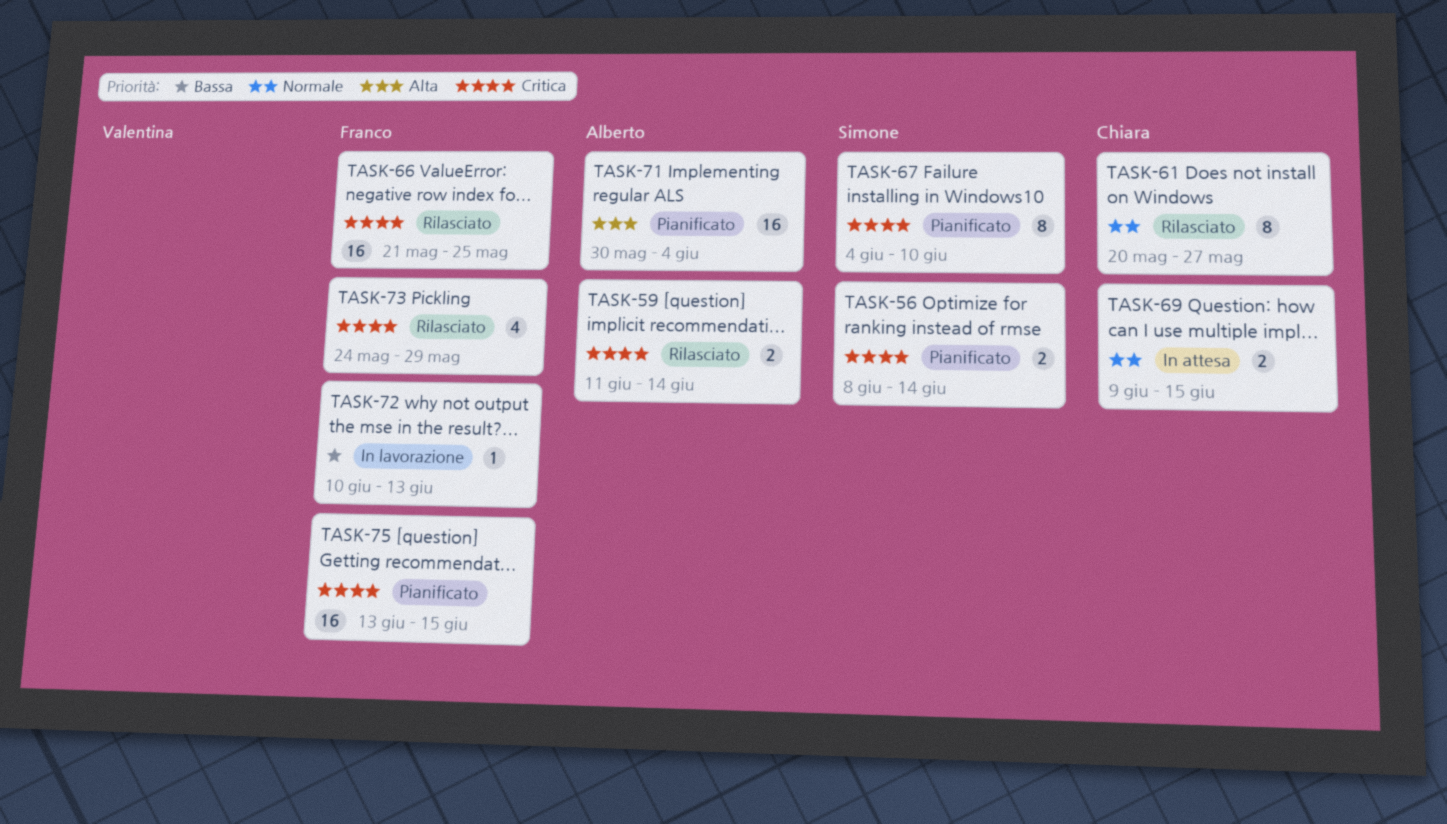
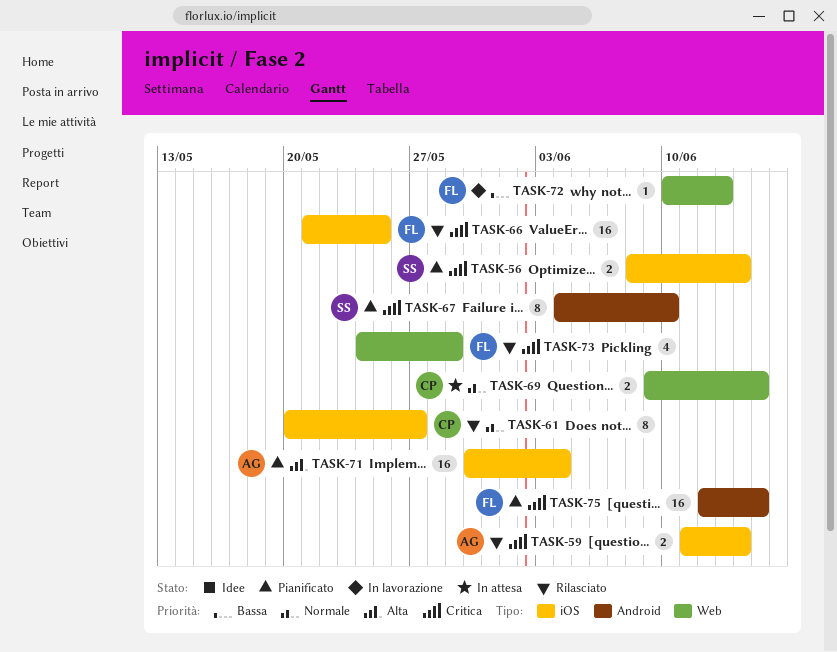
TASK-75, start: Jun 13 -> Jun 12

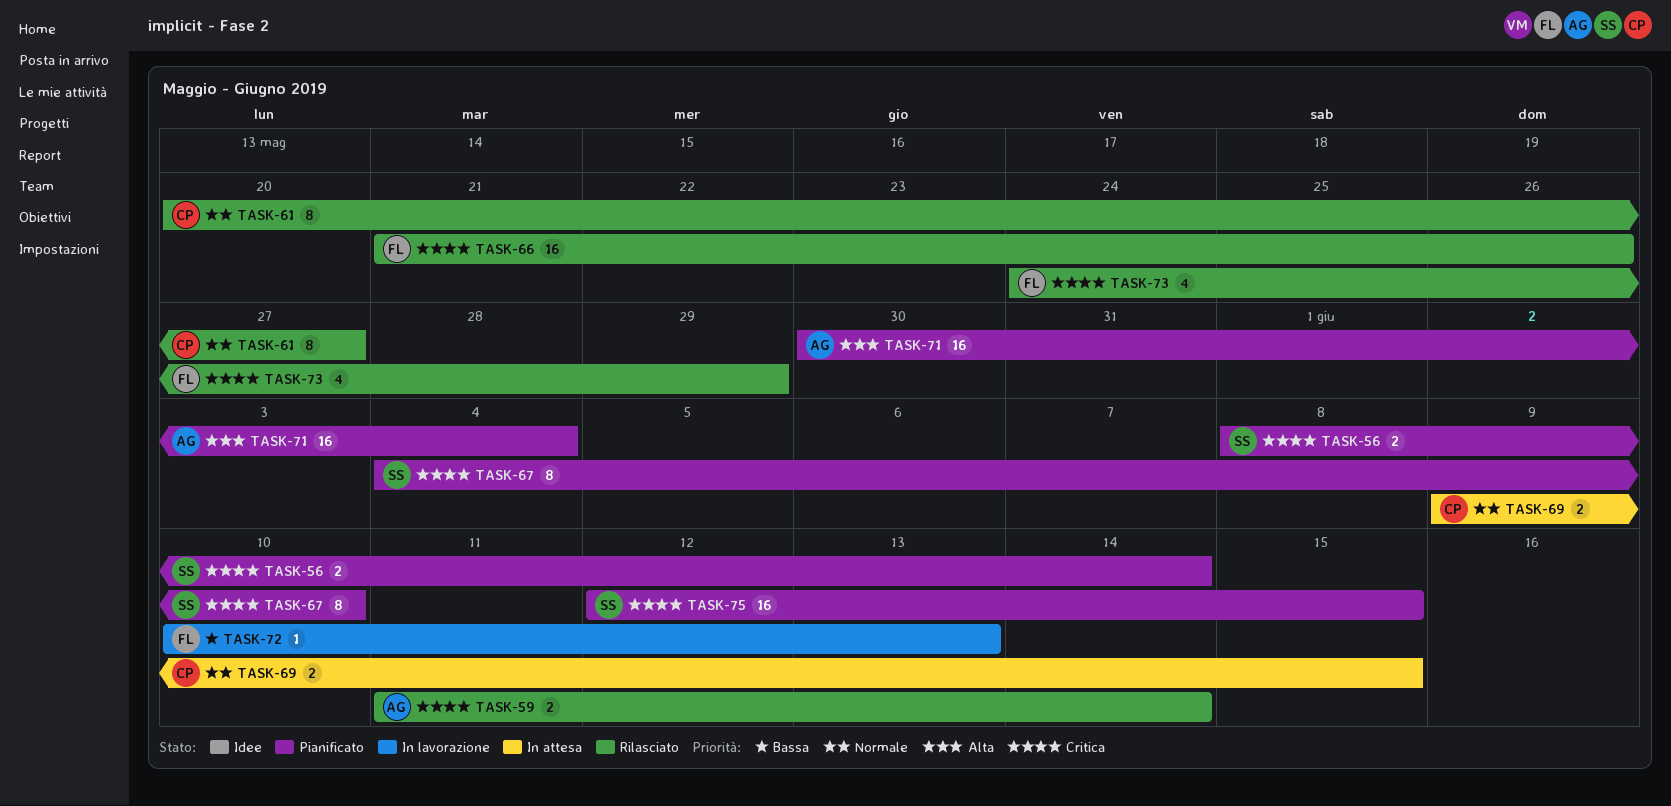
TASK-66, due: May 25 -> May 26
TASK-75, owner: FL -> SS

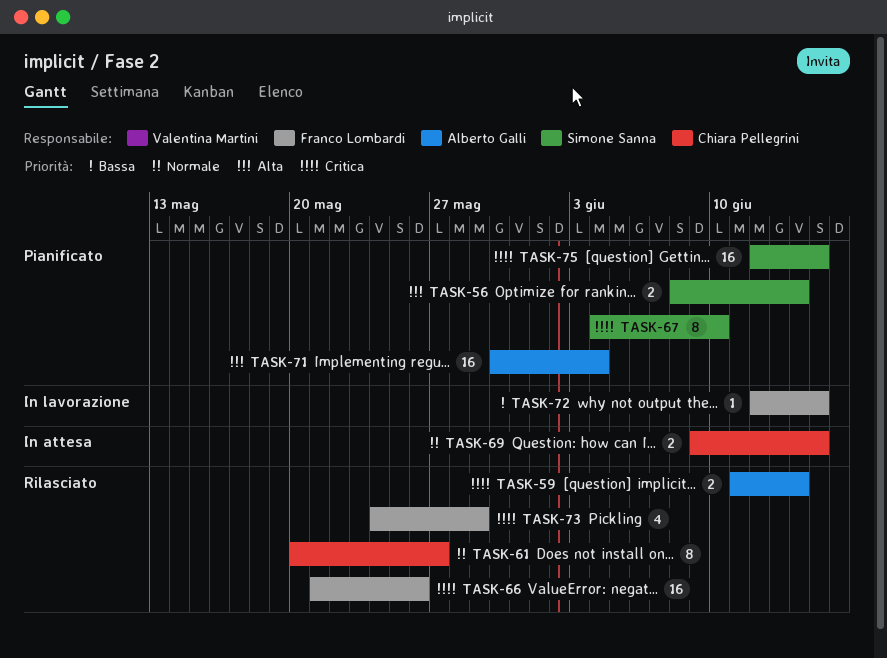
TASK-56, priority: Critica -> Alta
TASK-72, start: Jun 10 -> Jun 12
TASK-72, due: Jun 13 -> Jun 15

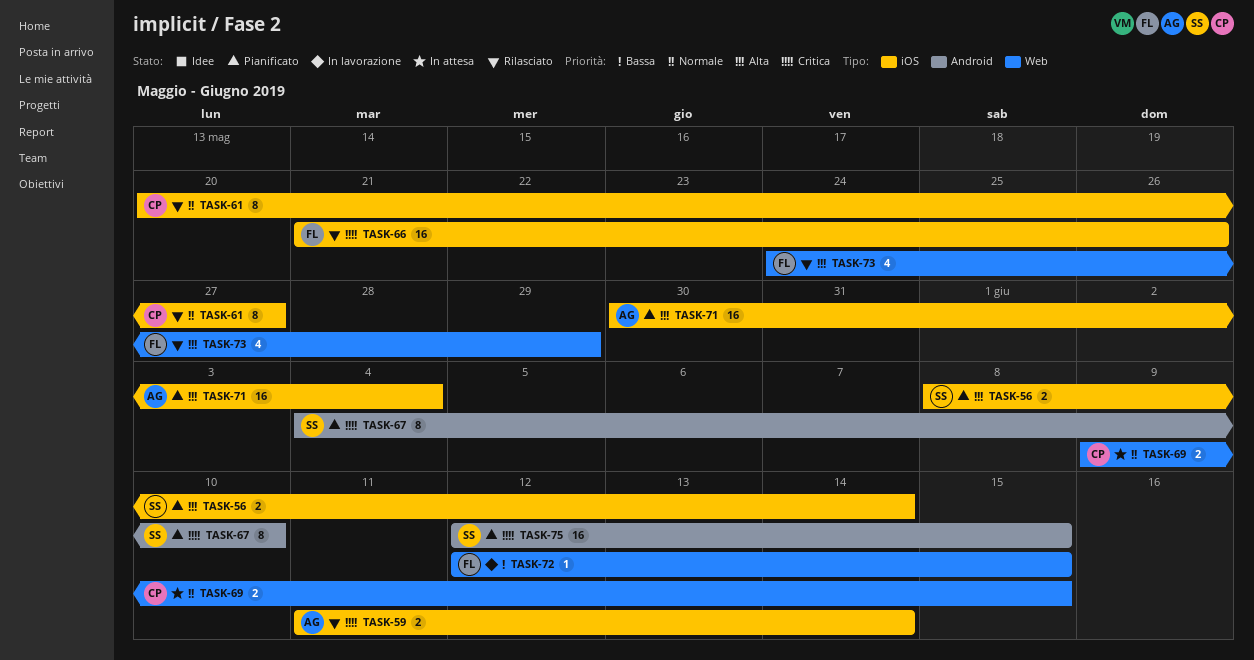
TASK-73, priority: Critica -> Alta

